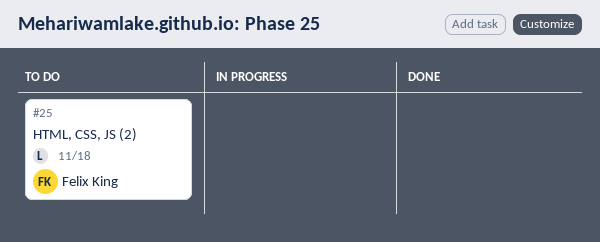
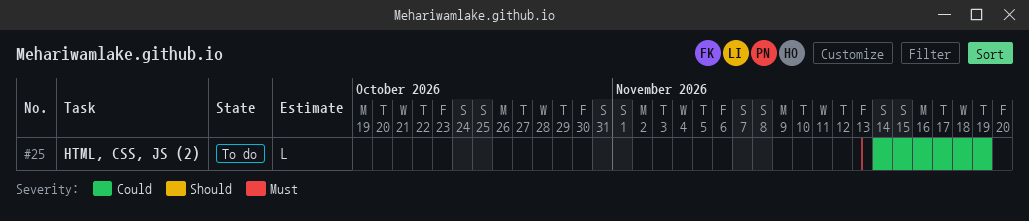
#25, due: Nov 18 -> Nov 19

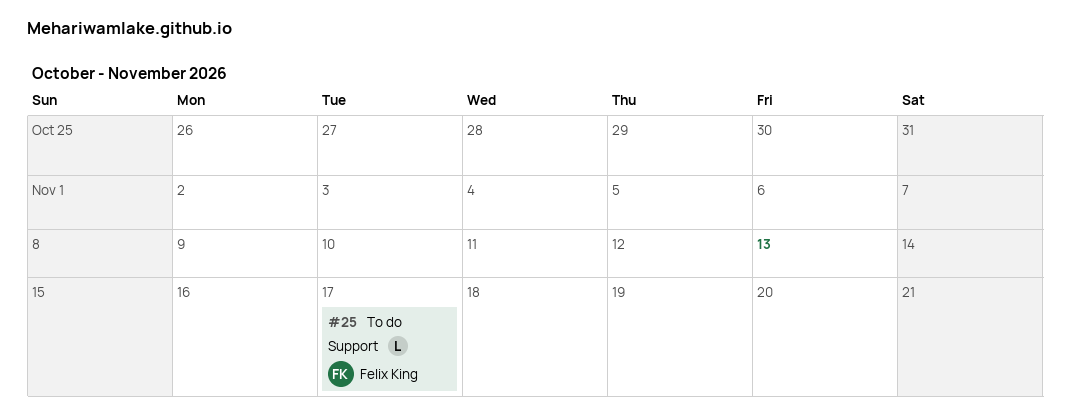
#25, due: Nov 19 -> Nov 17

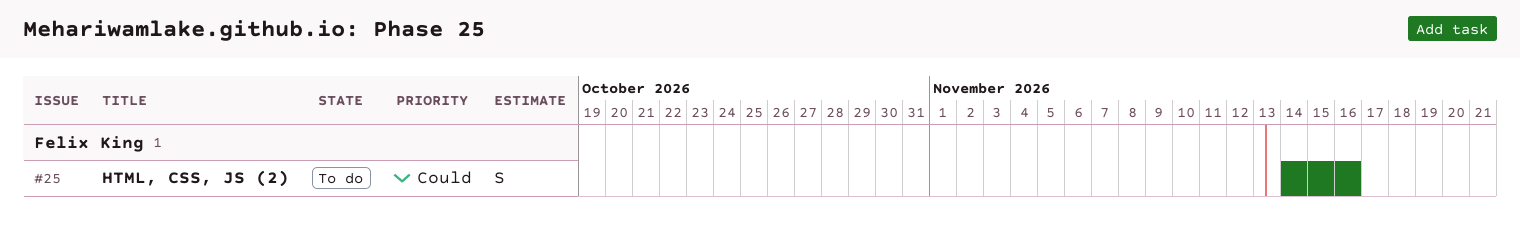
#25, estimate: L -> S
#25, due: Nov 17 -> Nov 16

